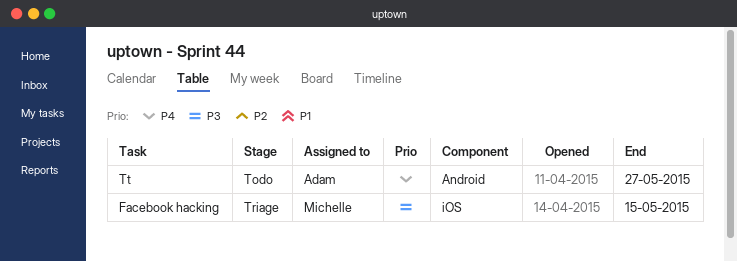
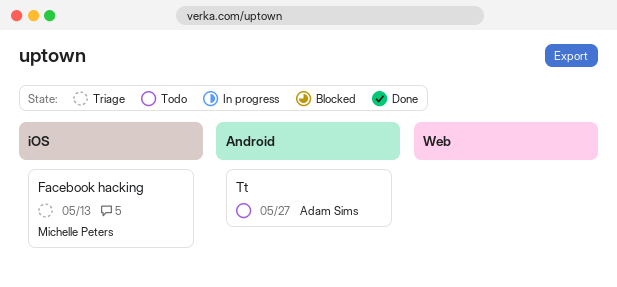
Facebook hacking, due: May 15 -> May 13

